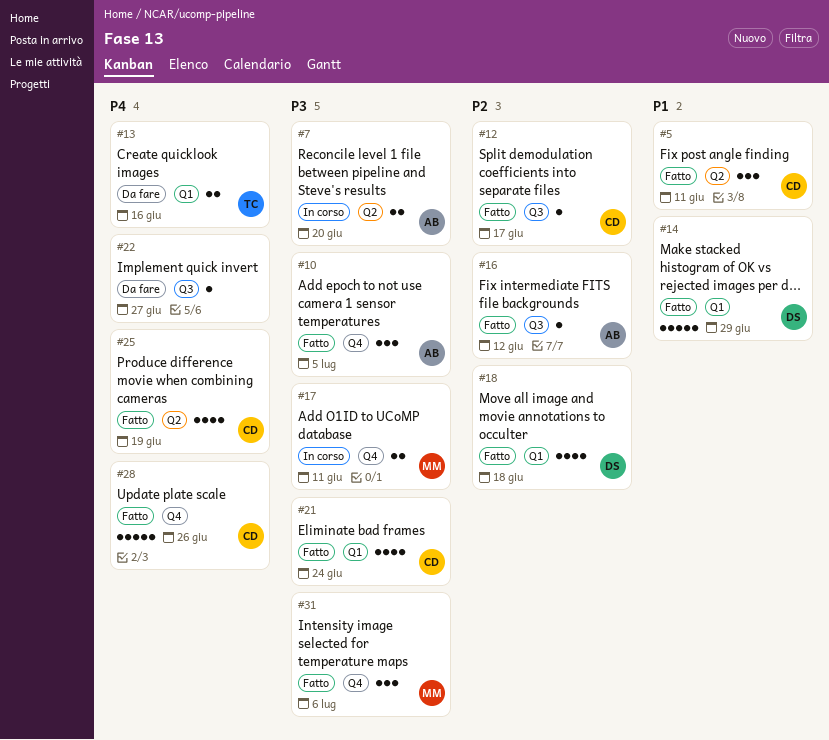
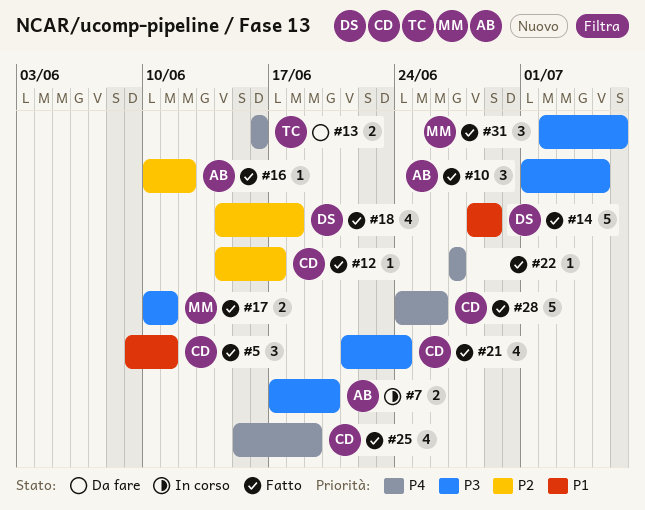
#17, status: In corso -> Fatto
#22, status: Da fare -> Fatto

